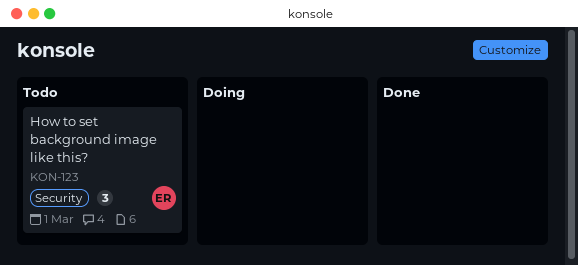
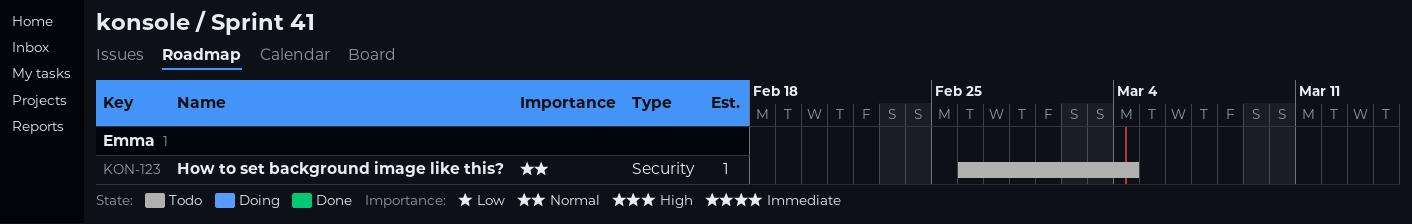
KON-123, estimate: 3 -> 1
KON-123, due: Mar 1 -> Mar 4

